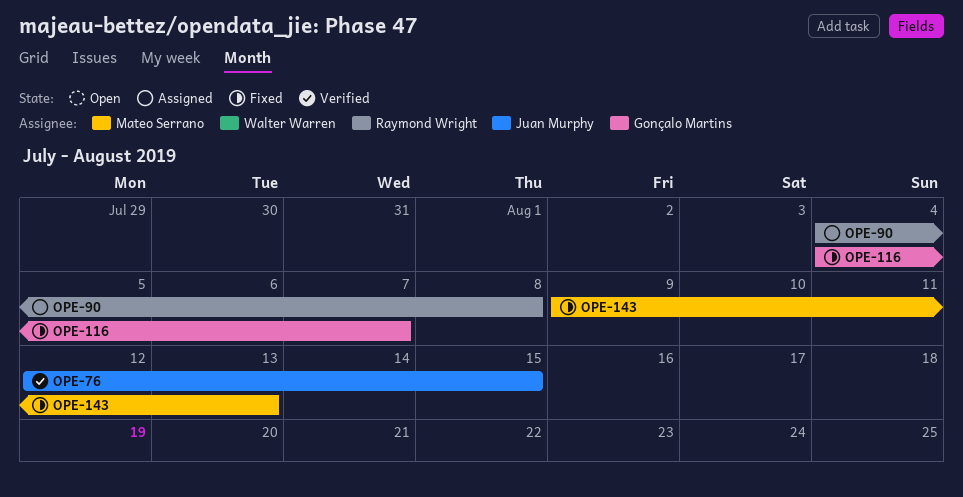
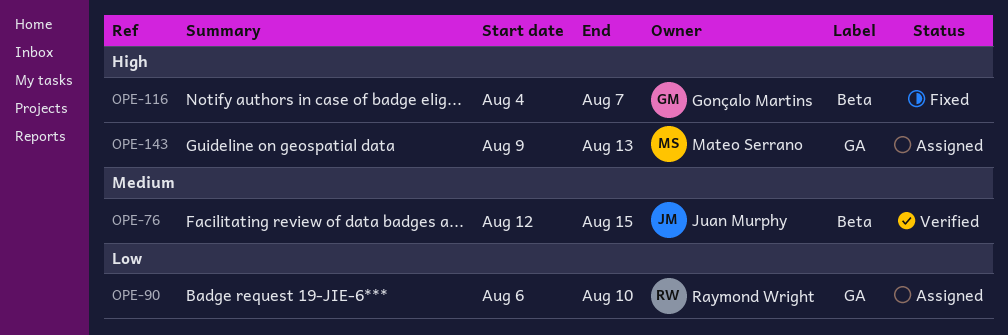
OPE-90, start: Aug 4 -> Aug 6
OPE-90, due: Aug 8 -> Aug 10
OPE-143, status: Fixed -> Assigned

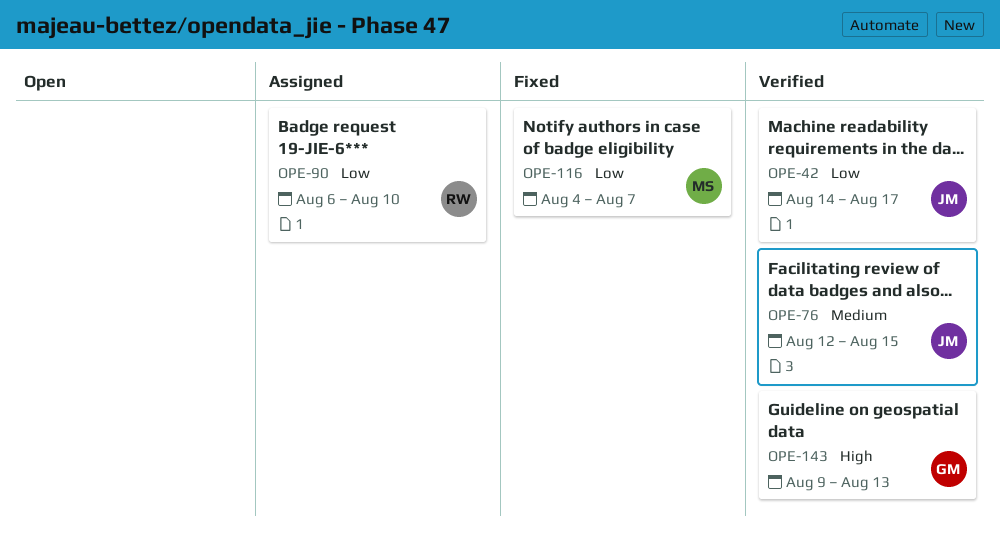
OPE-42: none -> present
OPE-116, owner: Gonçalo Martins -> Mateo Serrano
OPE-116, priority: High -> Low
OPE-143, status: Assigned -> Verified
OPE-143, owner: Mateo Serrano -> Gonçalo Martins

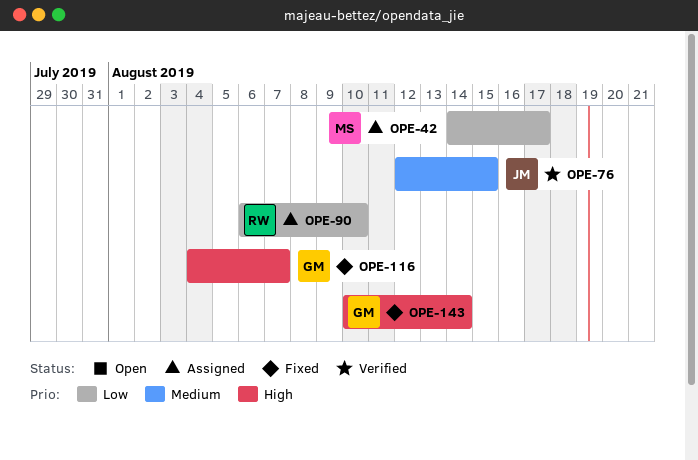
OPE-42, status: Verified -> Assigned
OPE-42, owner: JM -> MS
OPE-116, owner: MS -> GM
OPE-116, priority: Low -> High
OPE-143, status: Verified -> Fixed
OPE-143, start: Aug 9 -> Aug 10
OPE-143, due: Aug 13 -> Aug 14

